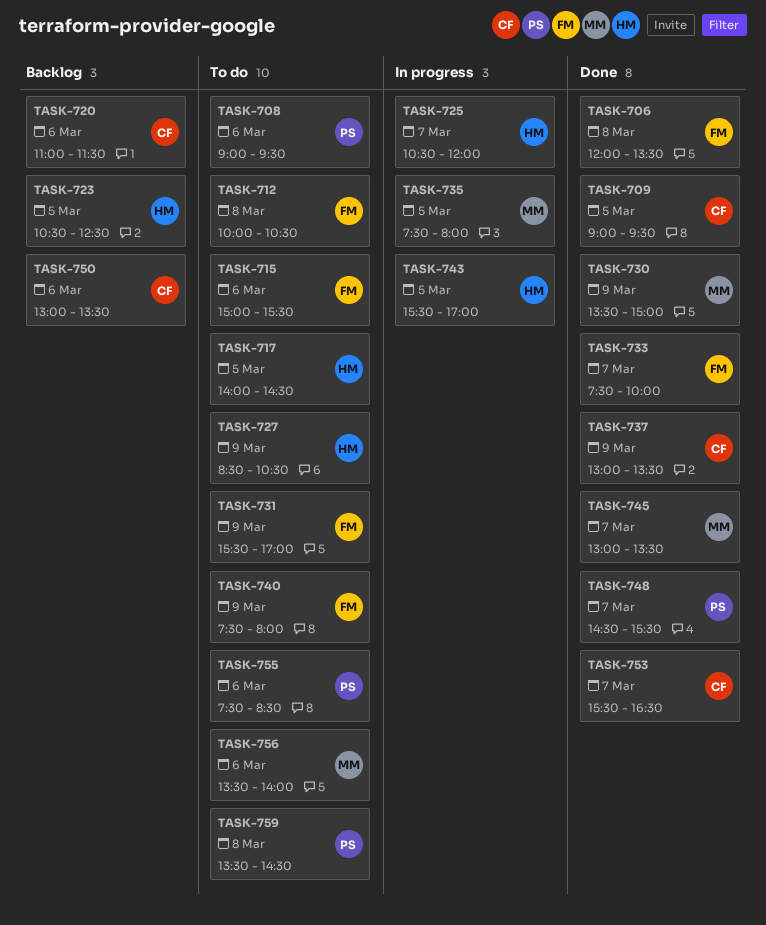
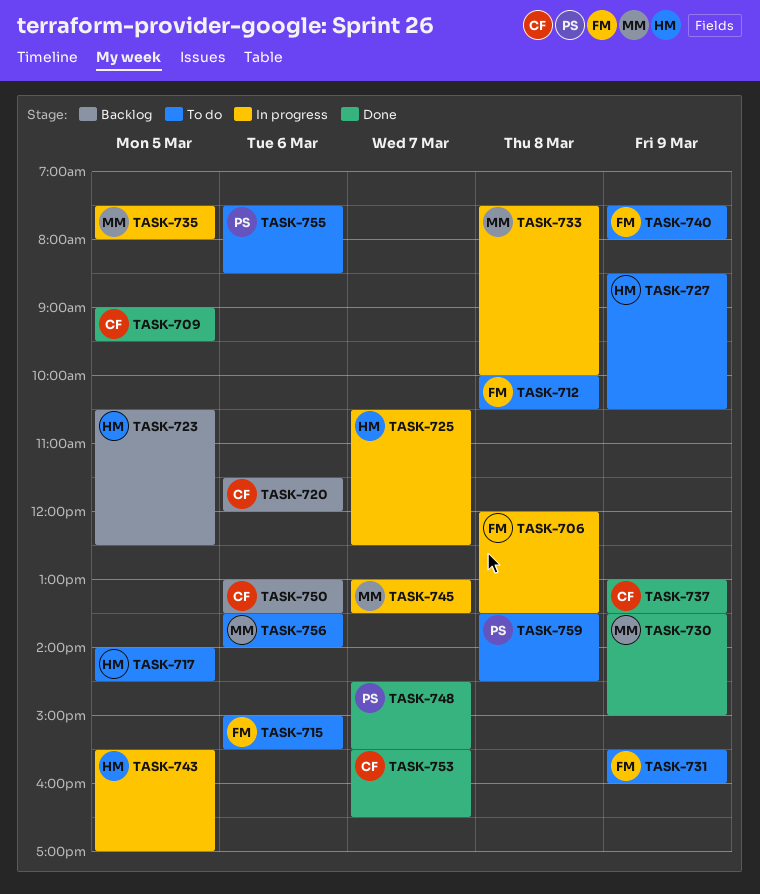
TASK-706, status: Done -> In progress
TASK-708: present -> none
TASK-720, begins: 11:00 -> 11:30
TASK-720, ends: 11:30 -> 12:00
TASK-725, ends: 12:00 -> 12:30
TASK-731, ends: 17:00 -> 16:00
TASK-733, status: Done -> In progress
TASK-733, owner: FM -> MM
TASK-733, day: Mar 7 -> Mar 8
TASK-745, status: Done -> In progress

